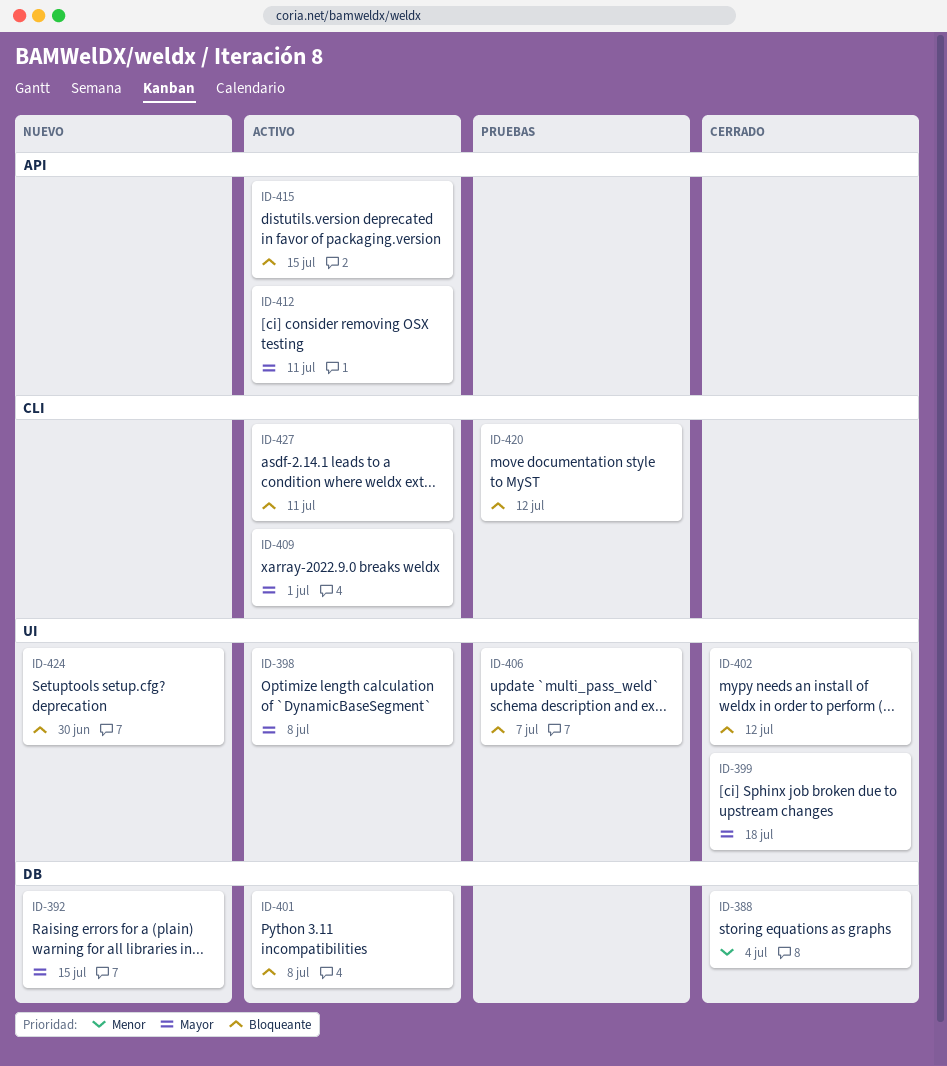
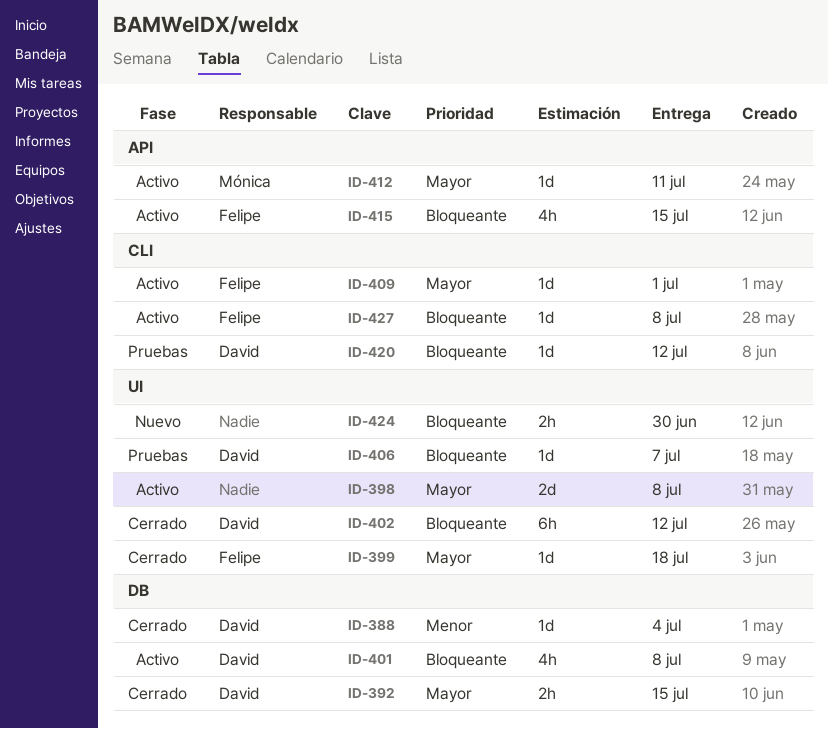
ID-392, status: Nuevo -> Cerrado
ID-427, due: Jul 11 -> Jul 8

